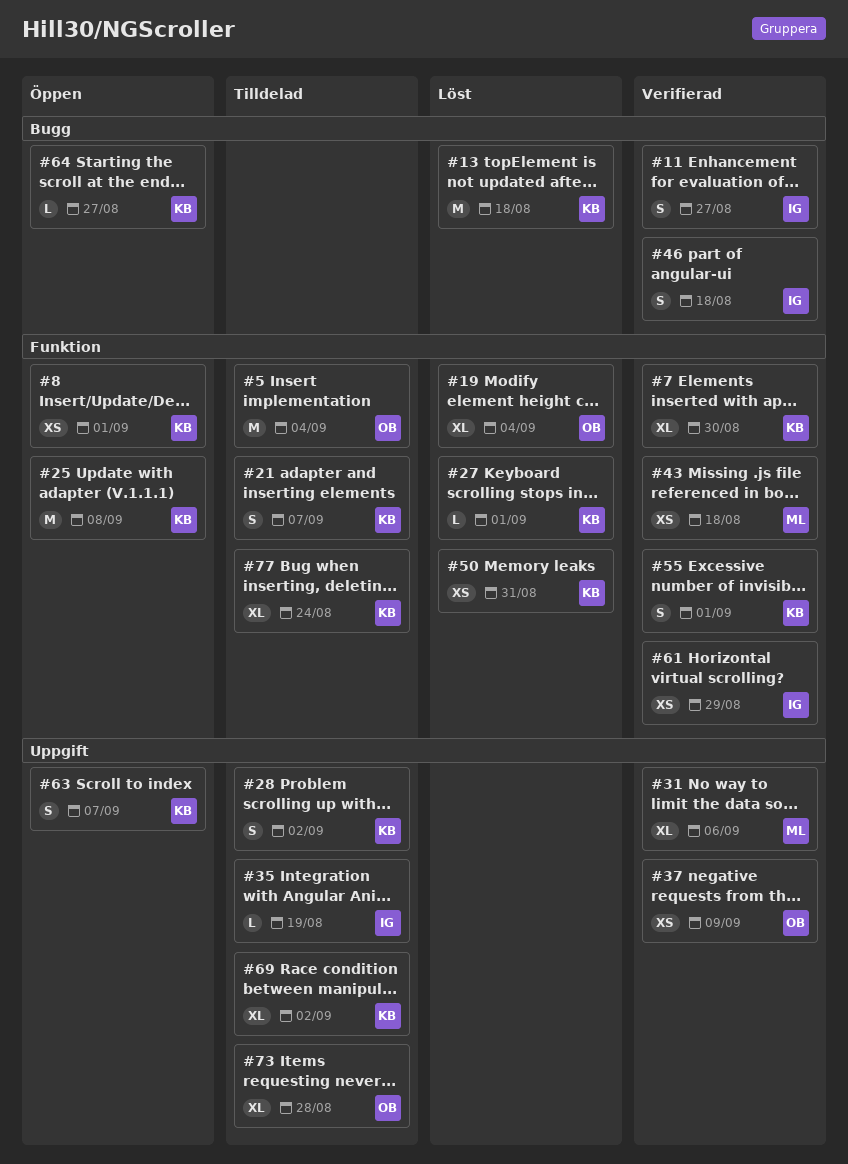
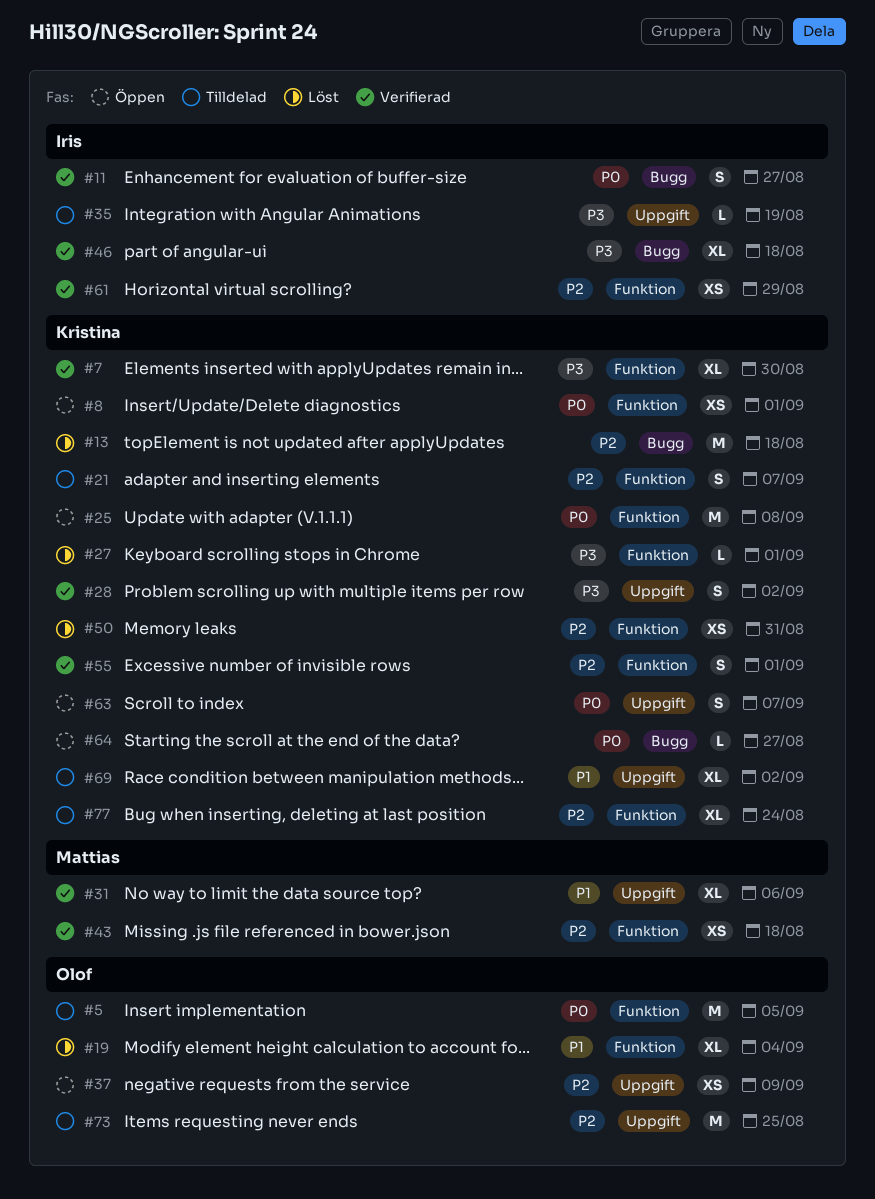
#5, due: Sep 4 -> Sep 5
#28, status: Tilldelad -> Verifierad
#37, status: Verifierad -> Öppen
#46, estimate: S -> XL
#73, estimate: XL -> M
#73, due: Aug 28 -> Aug 25

